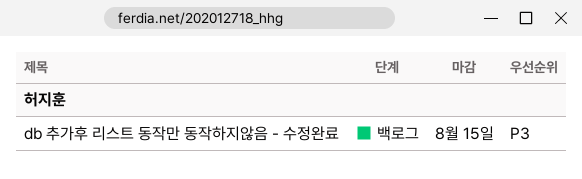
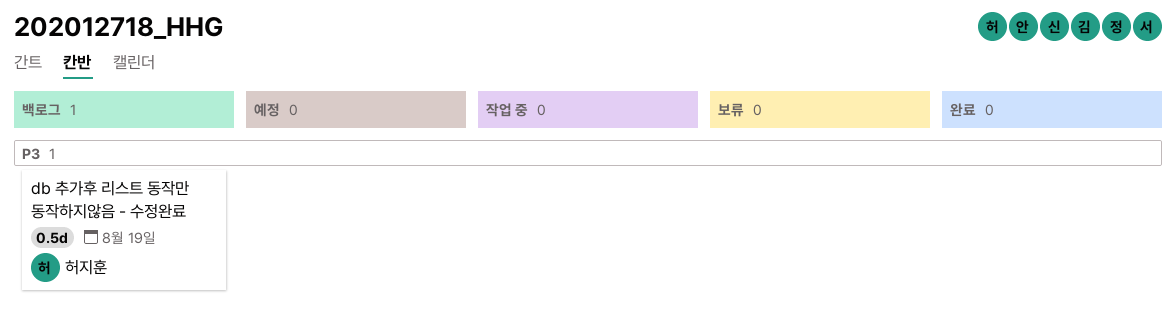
db 추가후 리스트 동작만 동작하지않음 - 수정완료, due: Aug 15 -> Aug 19

